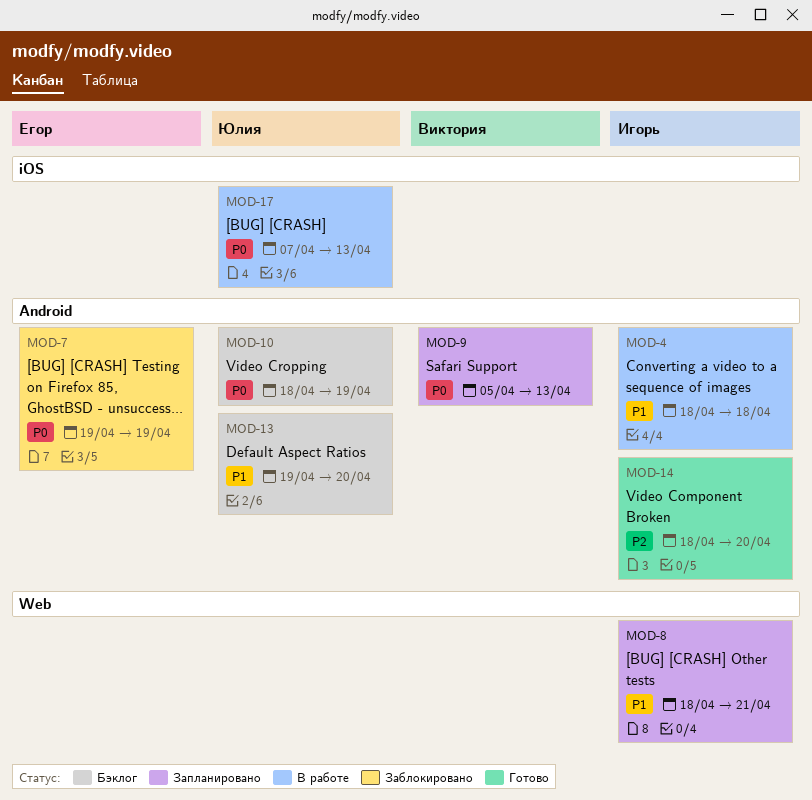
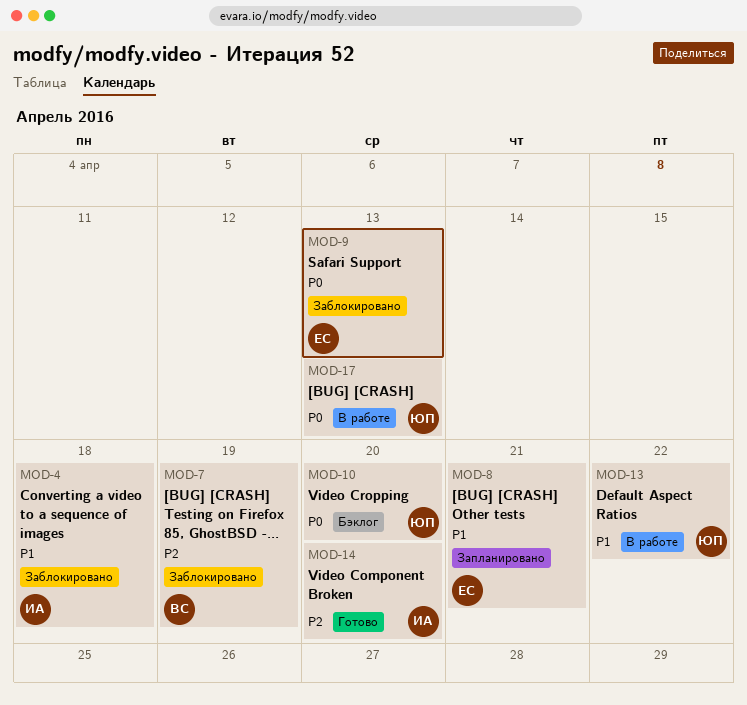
MOD-4, status: В работе -> Заблокировано
MOD-7, owner: Егор -> Виктория
MOD-7, priority: P0 -> P2
MOD-8, owner: Игорь -> Егор
MOD-9, status: Запланировано -> Заблокировано
MOD-9, owner: Виктория -> Егор
MOD-10, due: Apr 19 -> Apr 20
MOD-13, status: Бэклог -> В работе
MOD-13, due: Apr 20 -> Apr 22

